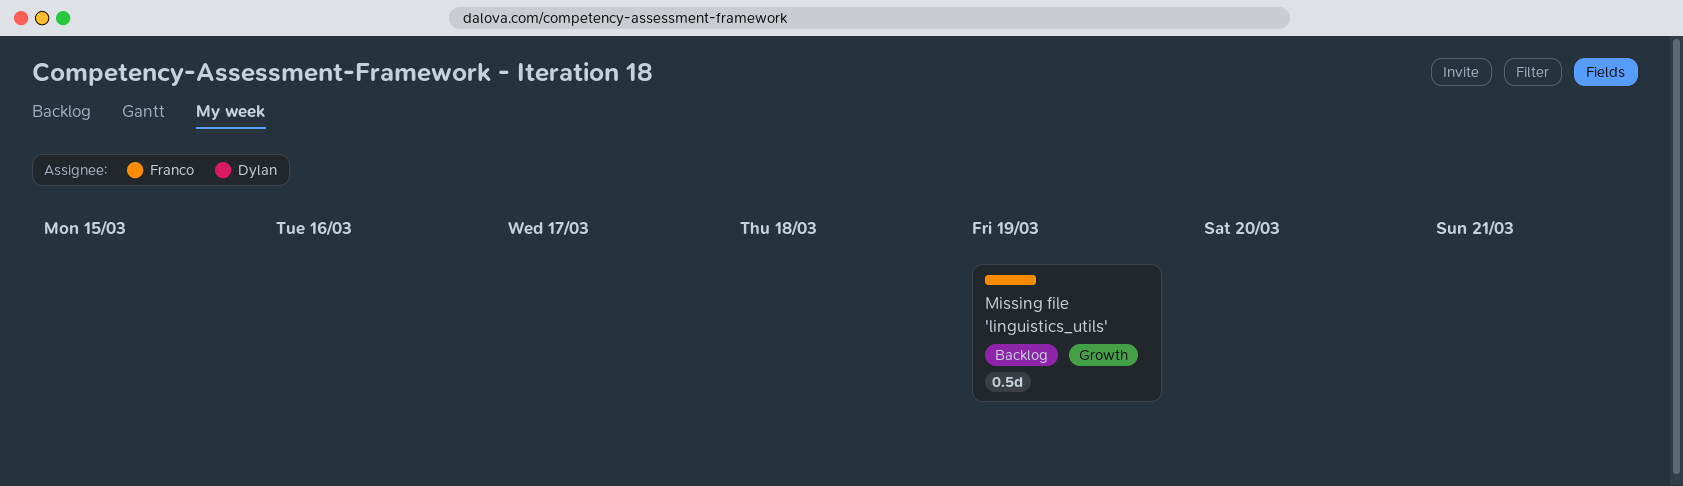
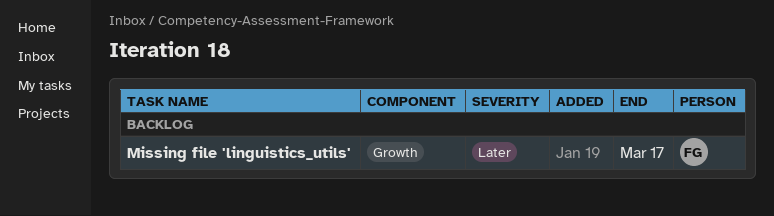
Missing file 'linguistics_utils', due: Mar 19 -> Mar 17

